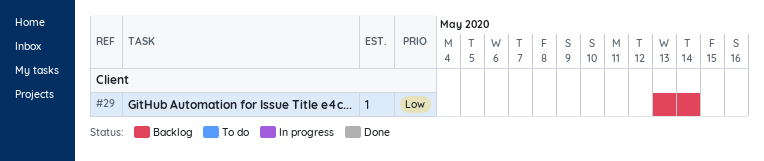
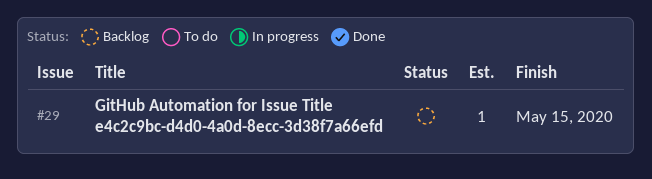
#29, due: May 14 -> May 15

